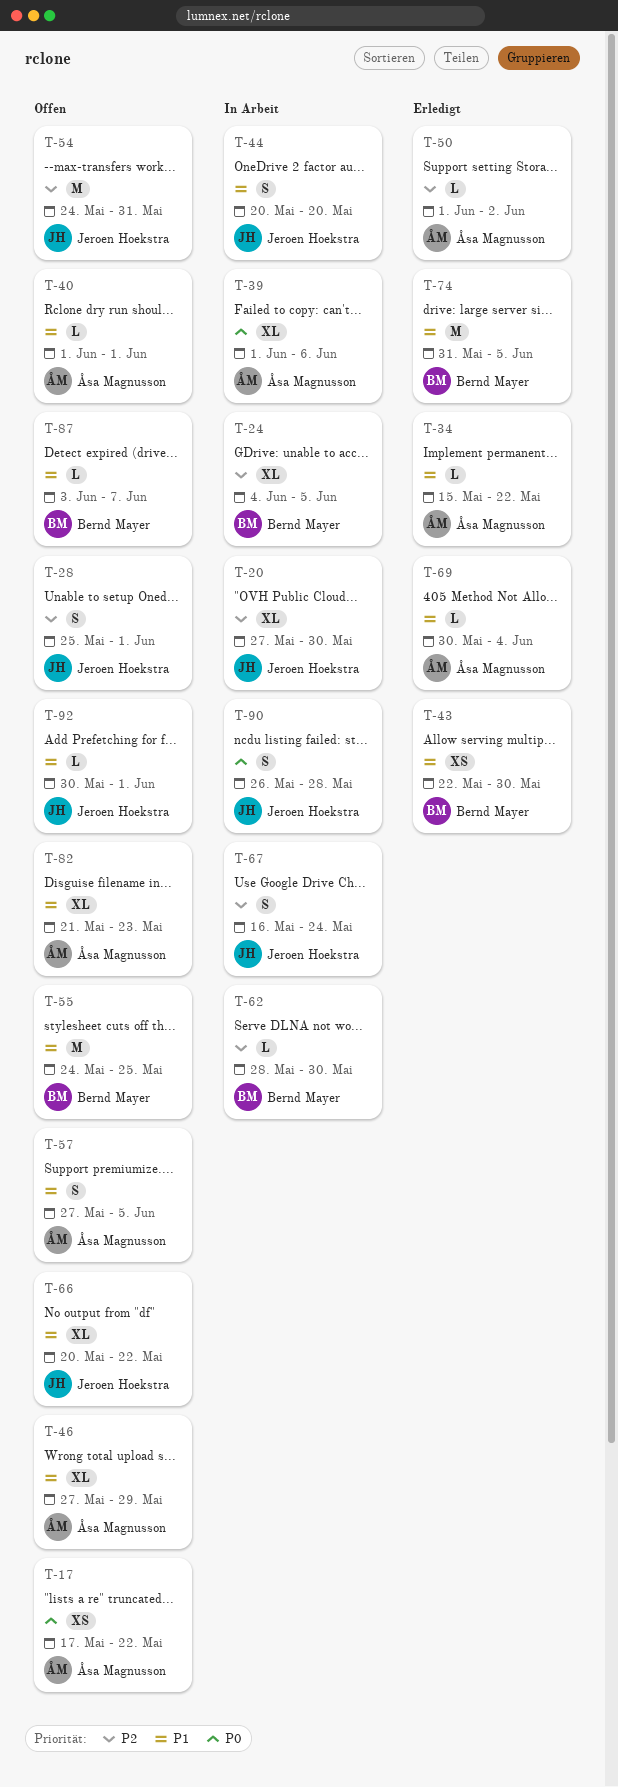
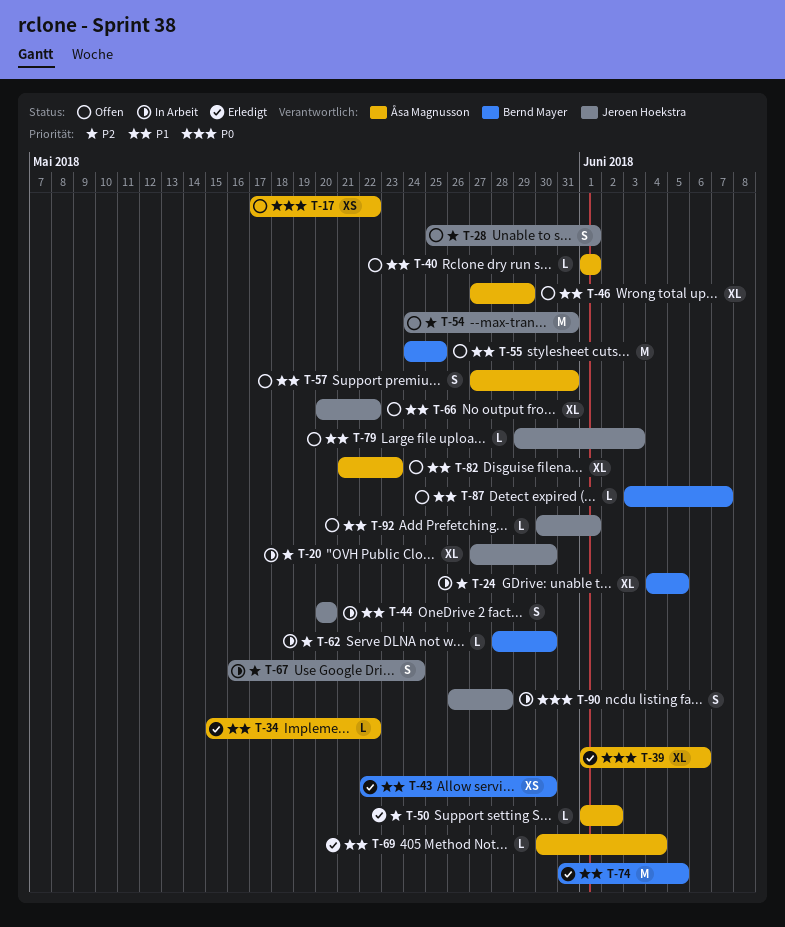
T-39, status: In Arbeit -> Erledigt
T-57, due: Jun 5 -> May 31
T-79: none -> present

